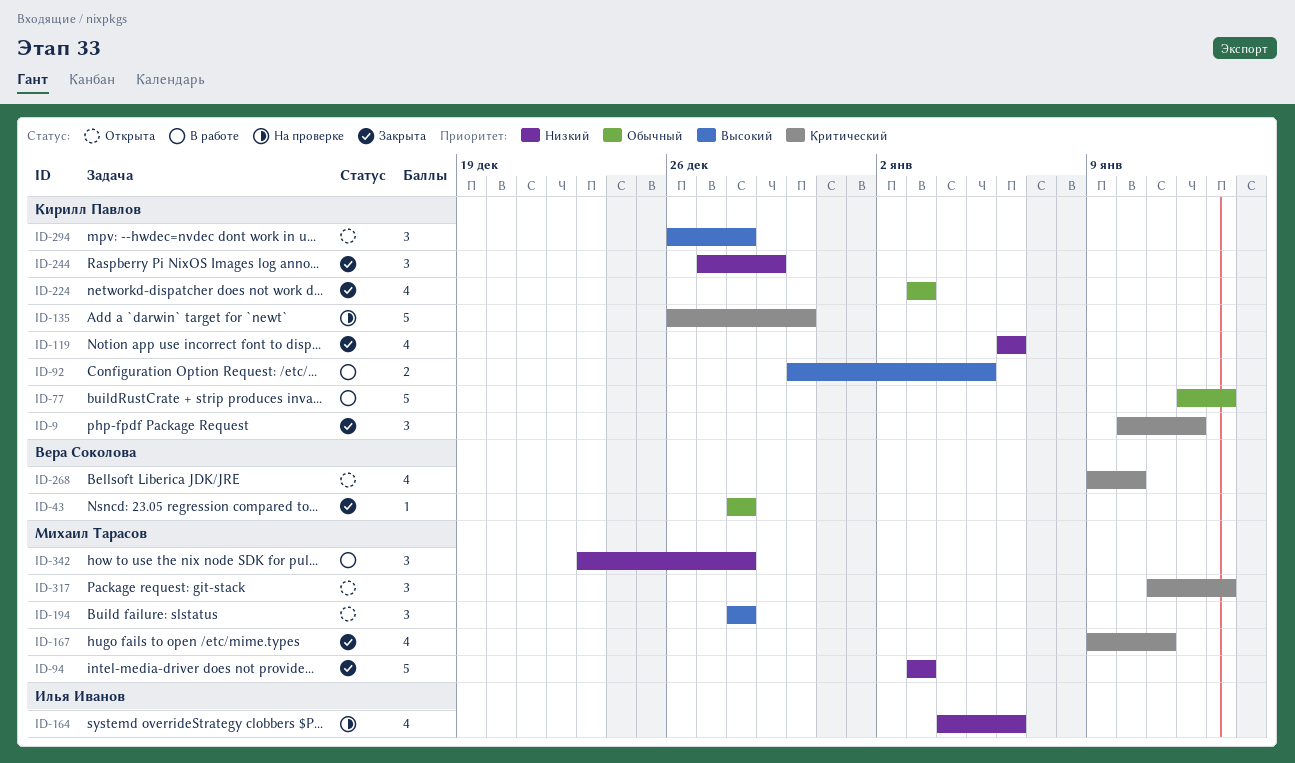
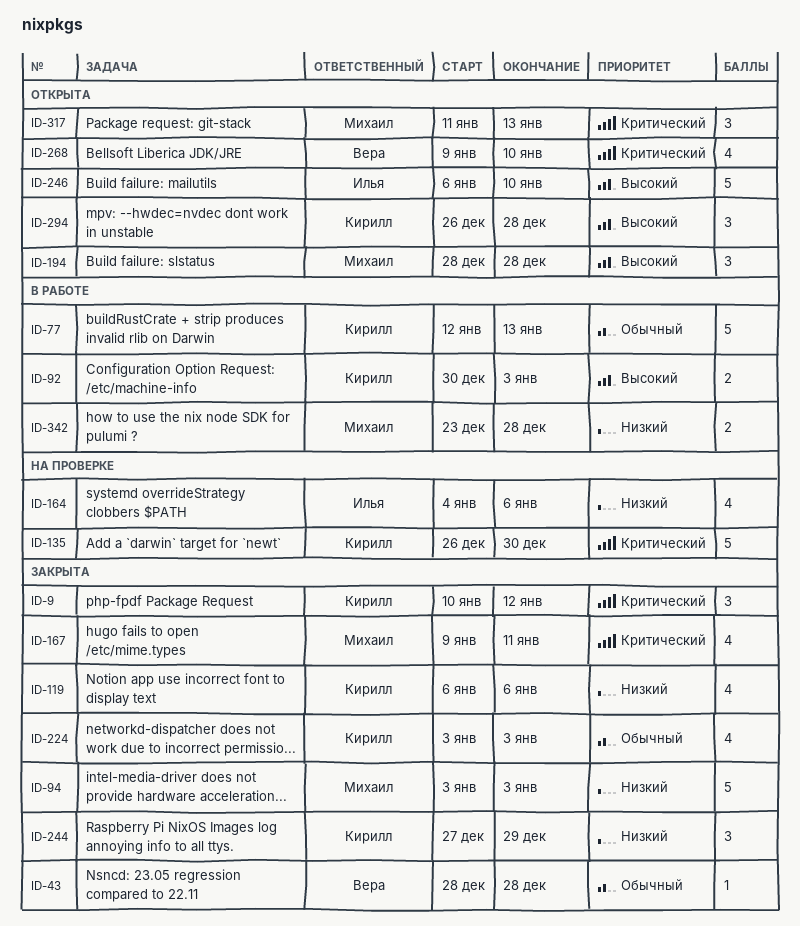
ID-92, due: Jan 5 -> Jan 3
ID-246: none -> present
ID-342, estimate: 3 -> 2

